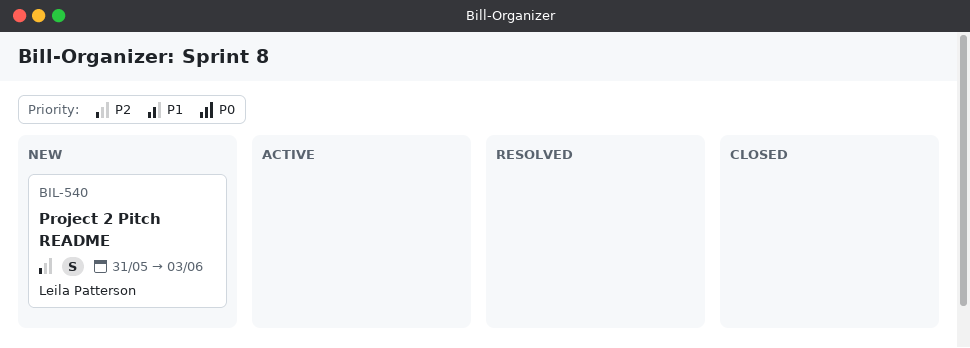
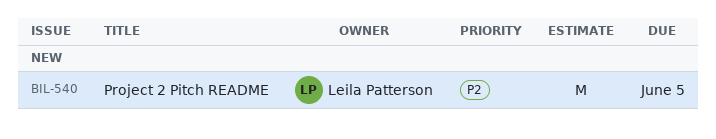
BIL-540, estimate: S -> M
BIL-540, due: Jun 3 -> Jun 5

